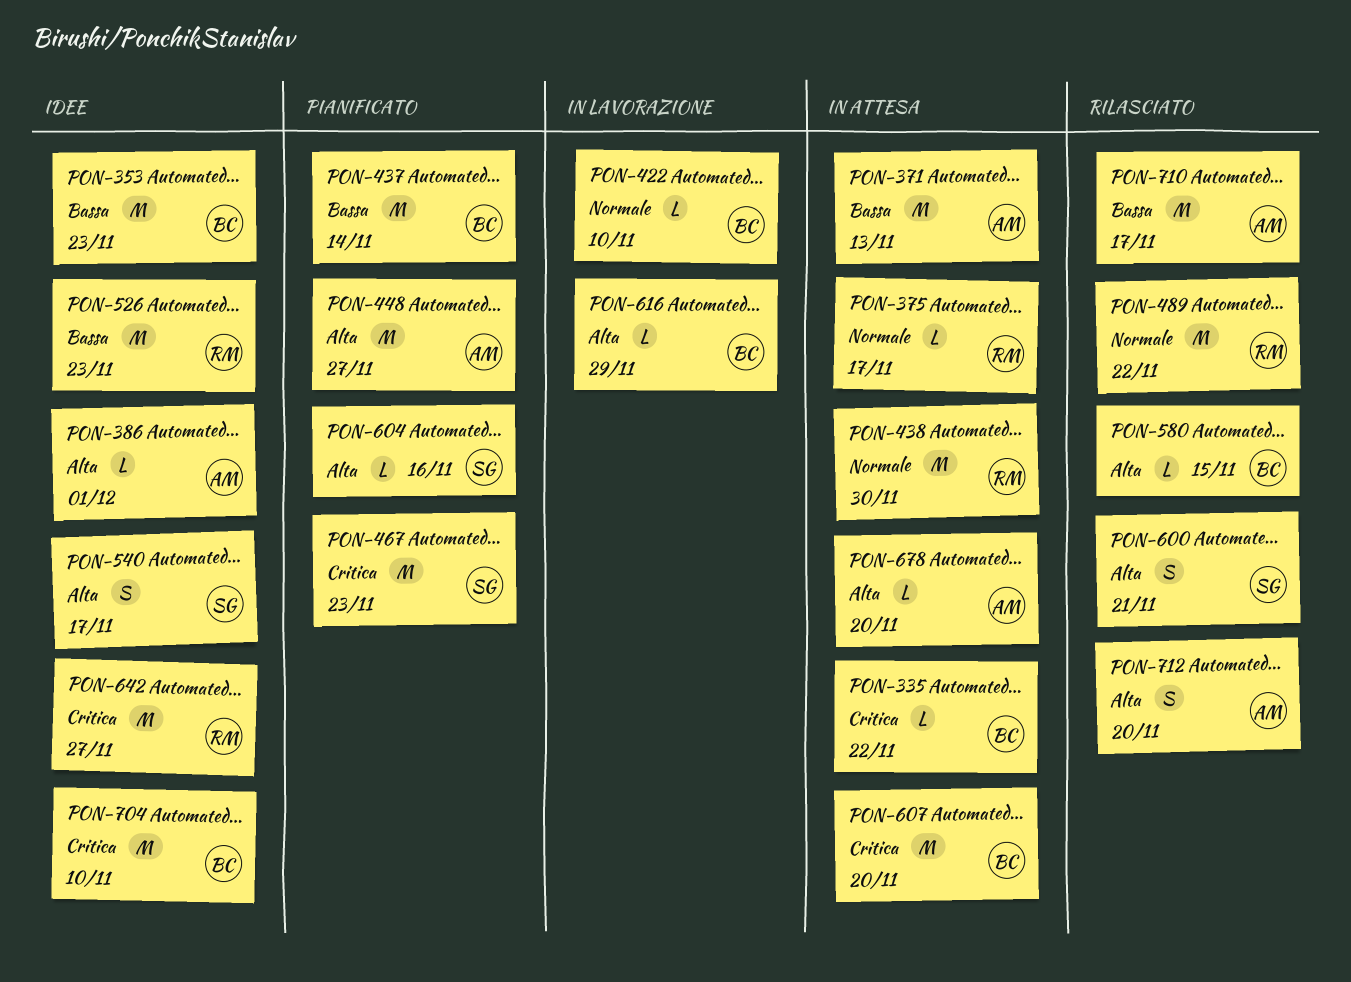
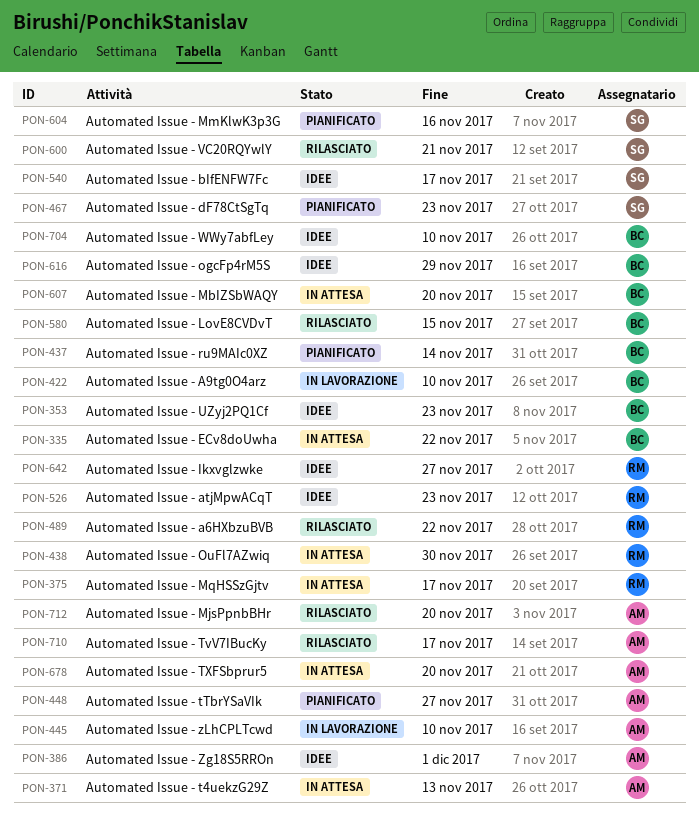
PON-445: none -> present
PON-616, status: In lavorazione -> Idee

